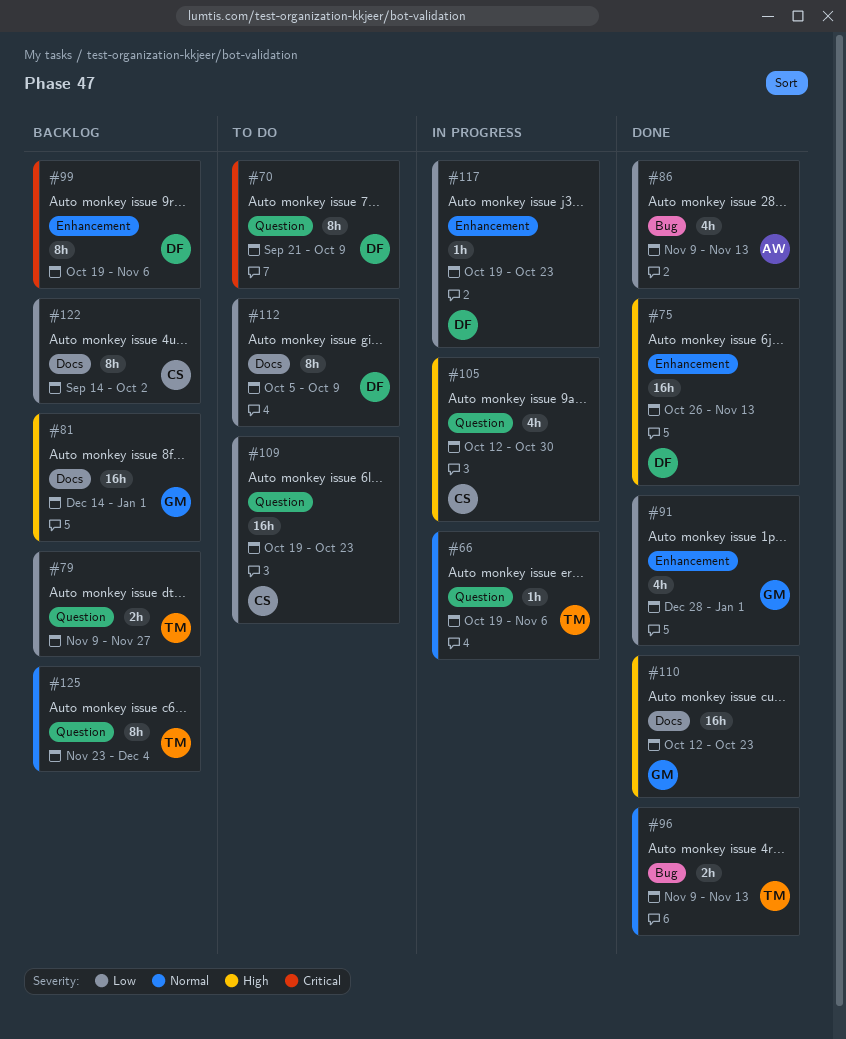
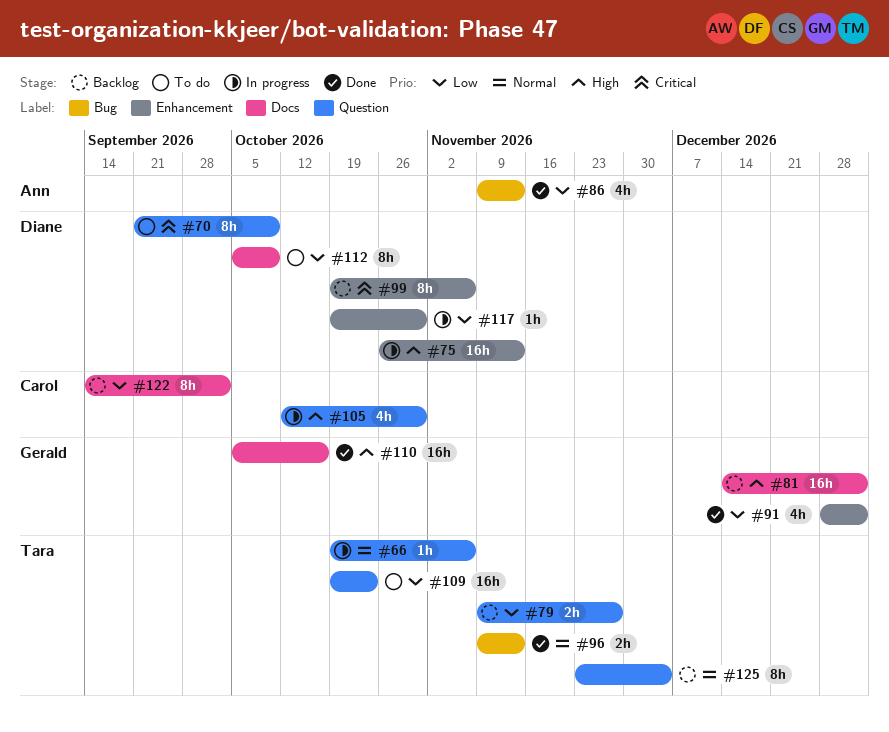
#75, status: Done -> In progress
#109, owner: Carol -> Tara
#110, start: Oct 12 -> Oct 5
#110, due: Oct 23 -> Oct 16
#117, due: Oct 23 -> Oct 30

